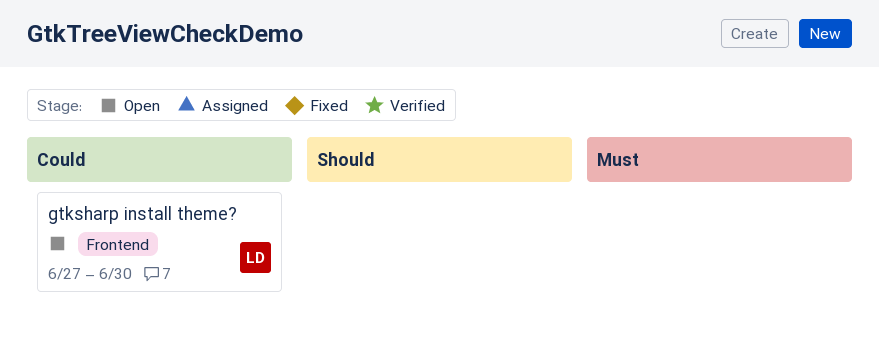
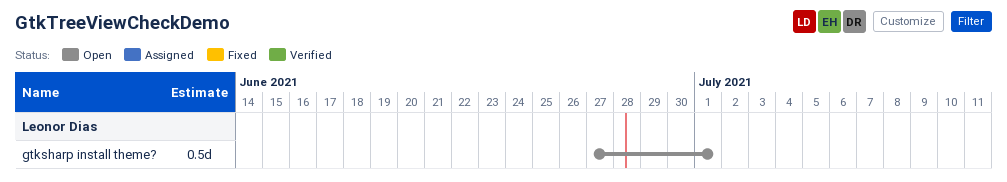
gtksharp install theme?, due: Jun 30 -> Jul 1

